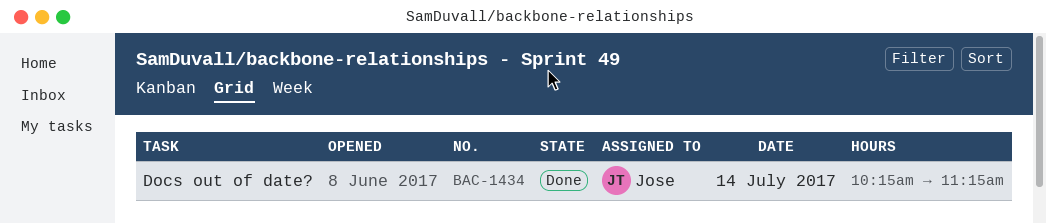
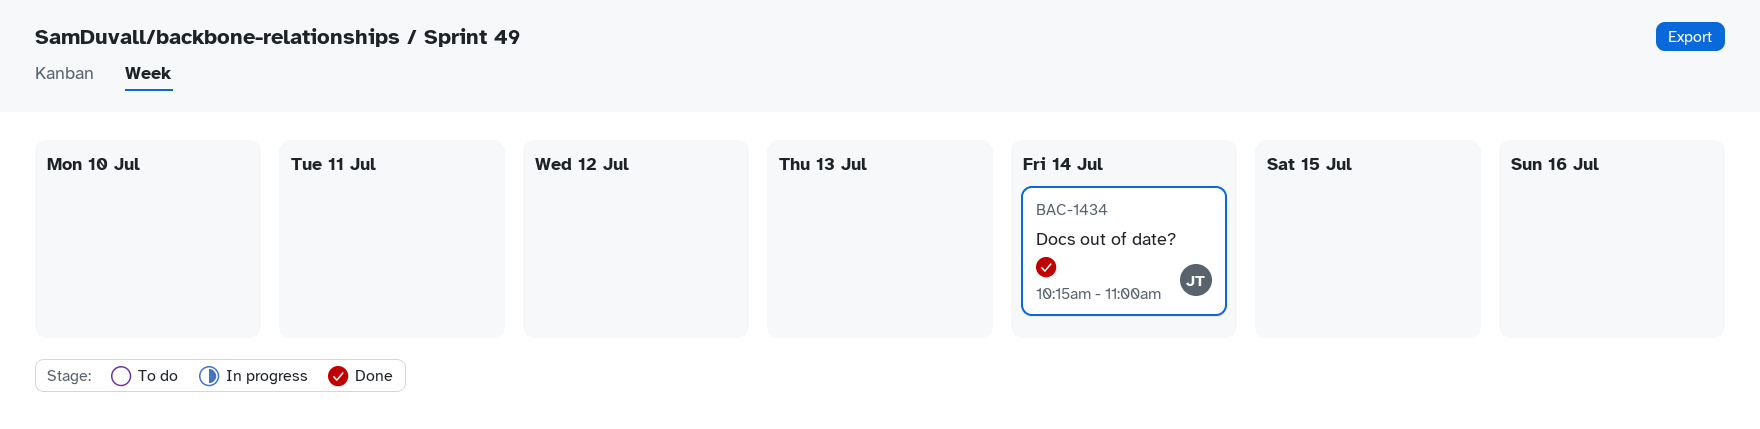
BAC-1434, ends: 11:15 -> 11:00

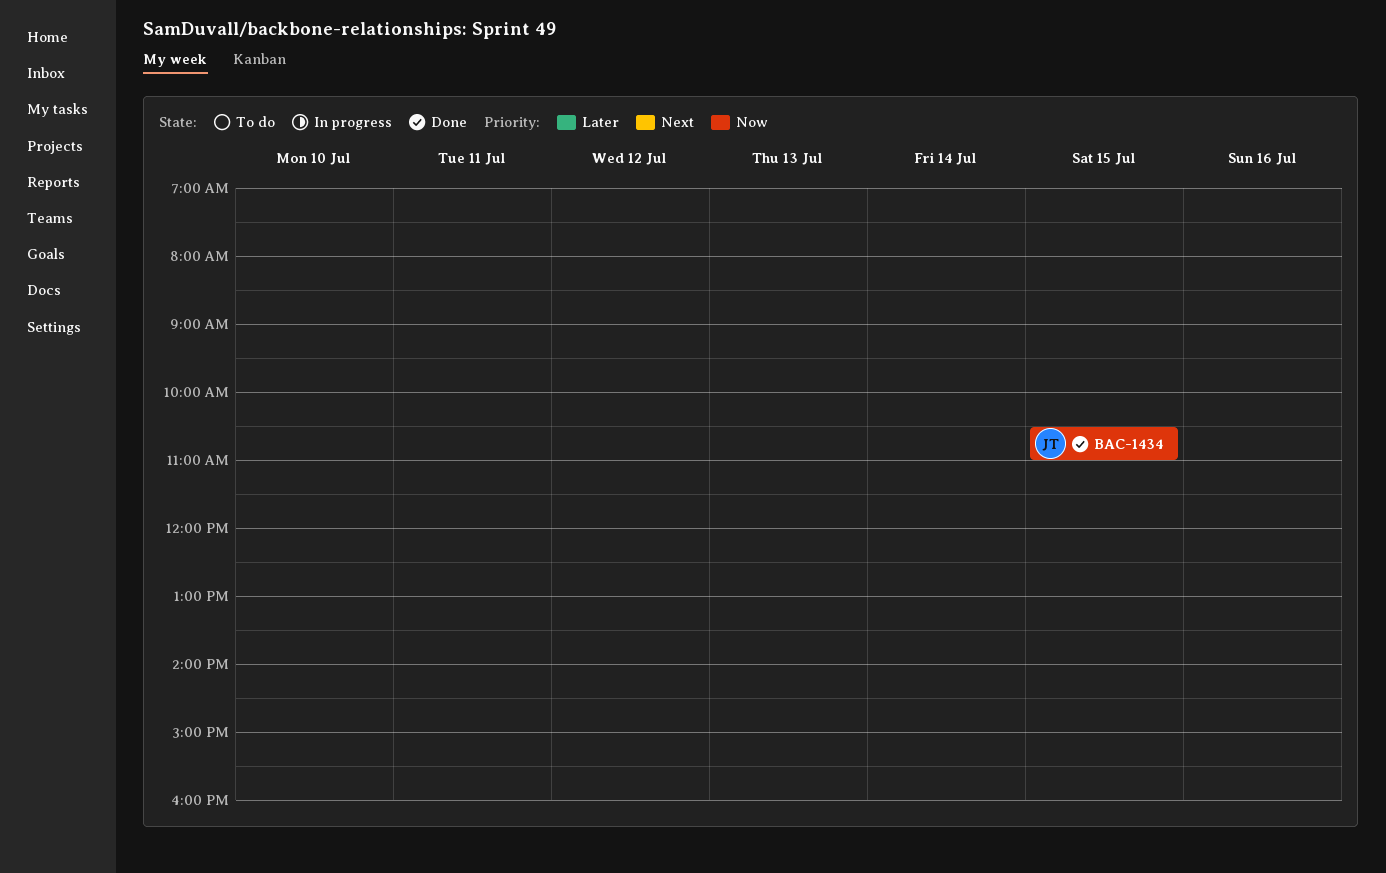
BAC-1434, day: Jul 14 -> Jul 15
BAC-1434, begins: 10:15 -> 10:30

